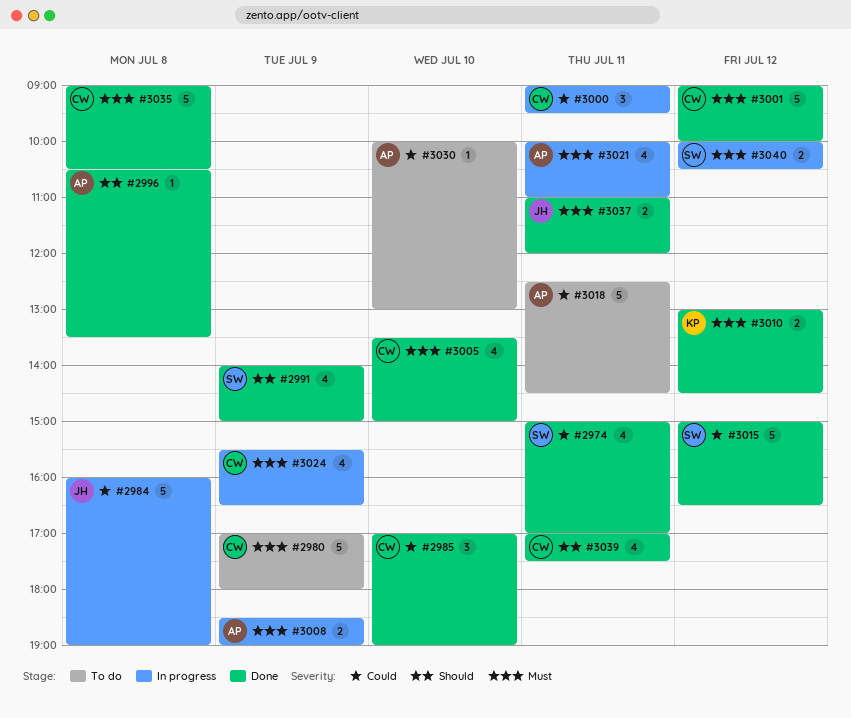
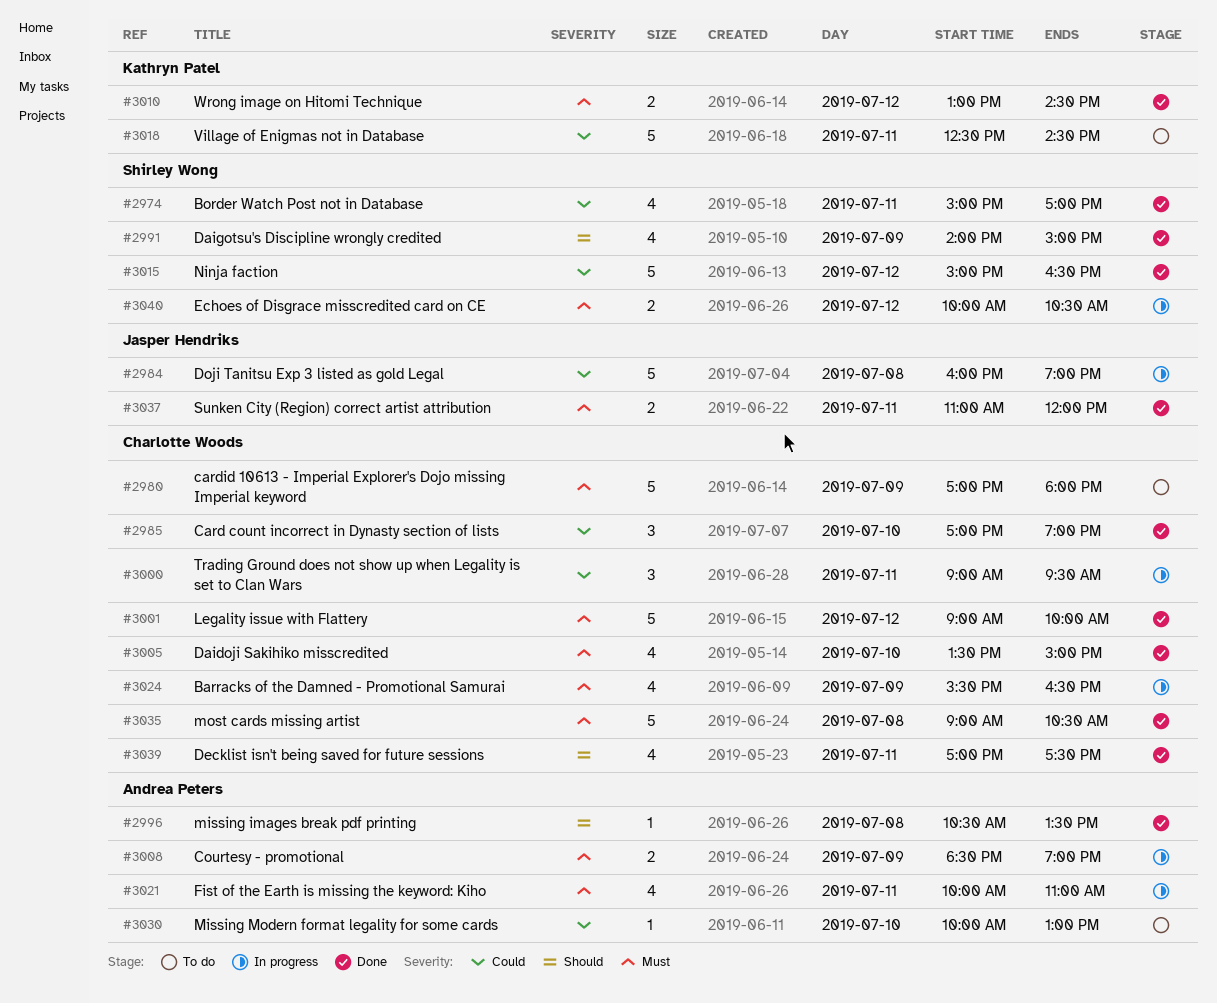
#3018, owner: Andrea Peters -> Kathryn Patel

